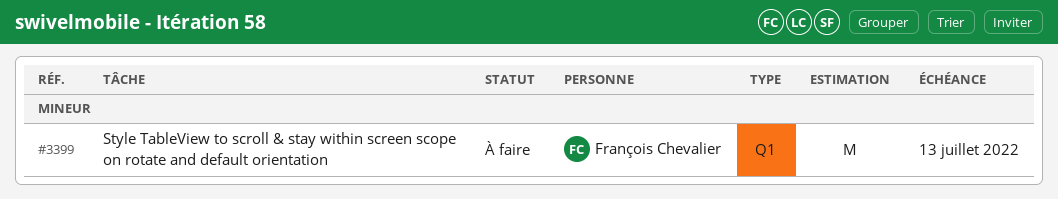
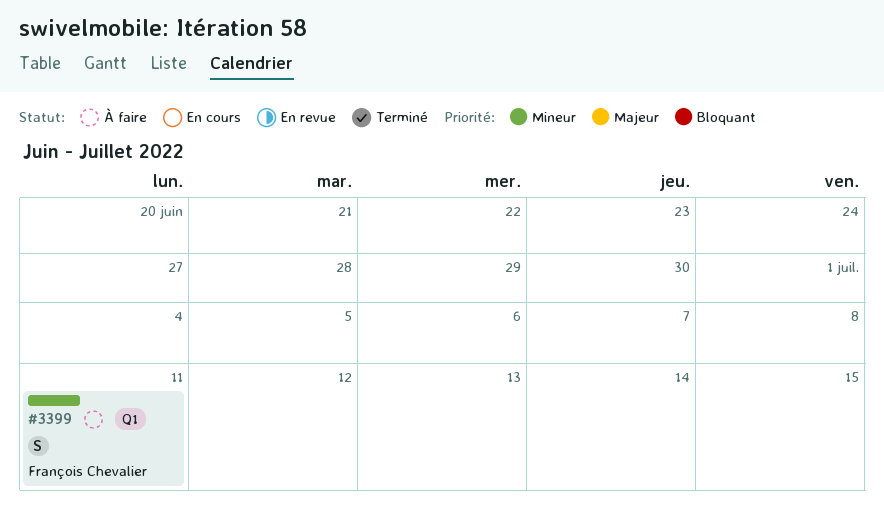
#3399, estimate: M -> S
#3399, due: Jul 13 -> Jul 11

